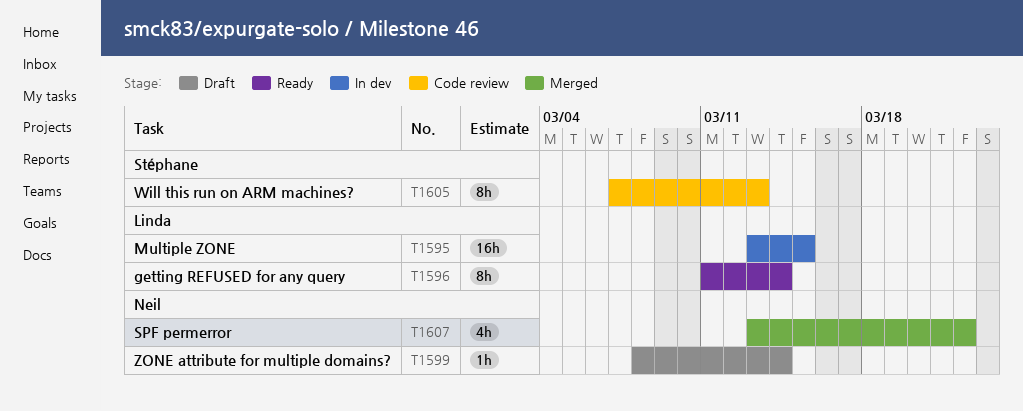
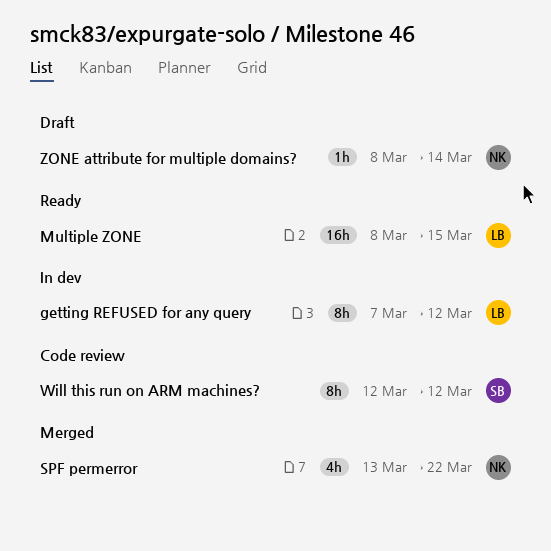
getting REFUSED for any query, status: Ready -> In dev
getting REFUSED for any query, start: Mar 11 -> Mar 7
getting REFUSED for any query, due: Mar 14 -> Mar 12
Multiple ZONE, status: In dev -> Ready
Multiple ZONE, start: Mar 13 -> Mar 8
Will this run on ARM machines?, start: Mar 7 -> Mar 12
Will this run on ARM machines?, due: Mar 13 -> Mar 12

